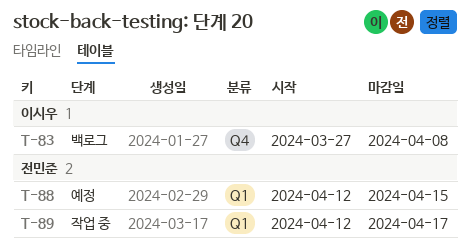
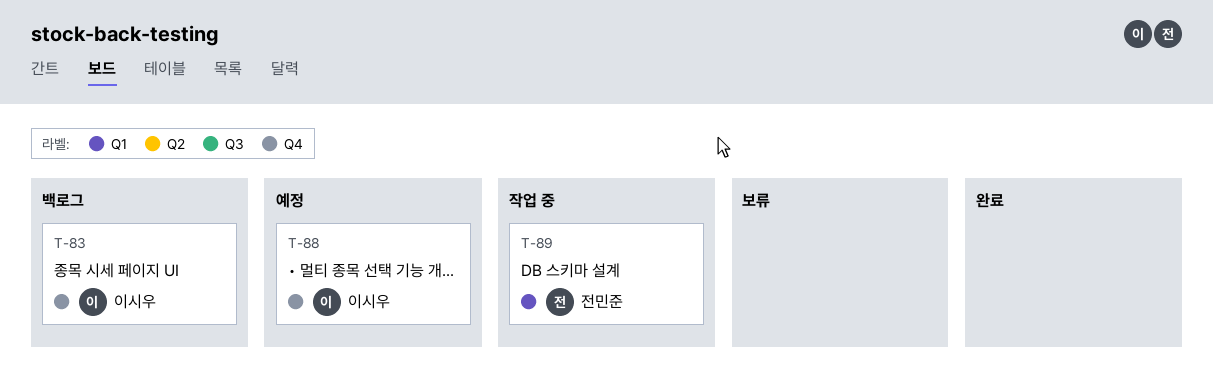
T-88, owner: 전민준 -> 이시우
T-88, label: Q1 -> Q4

